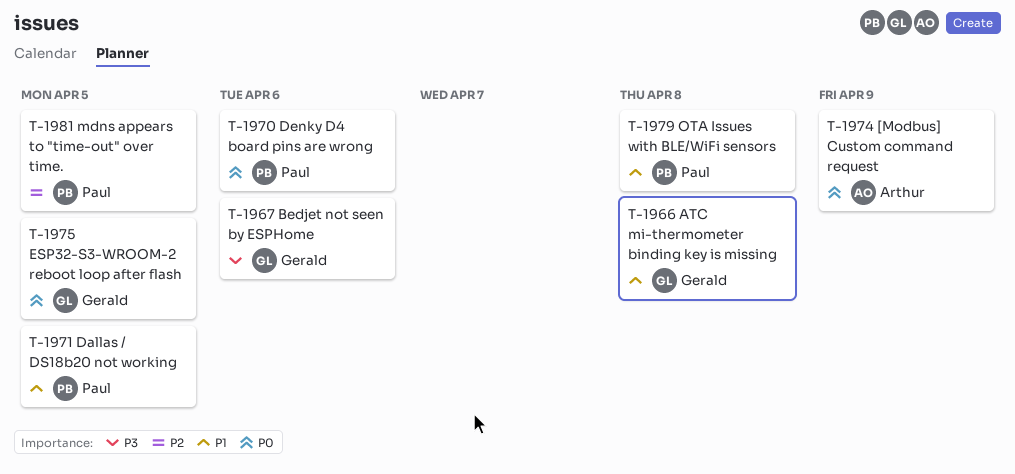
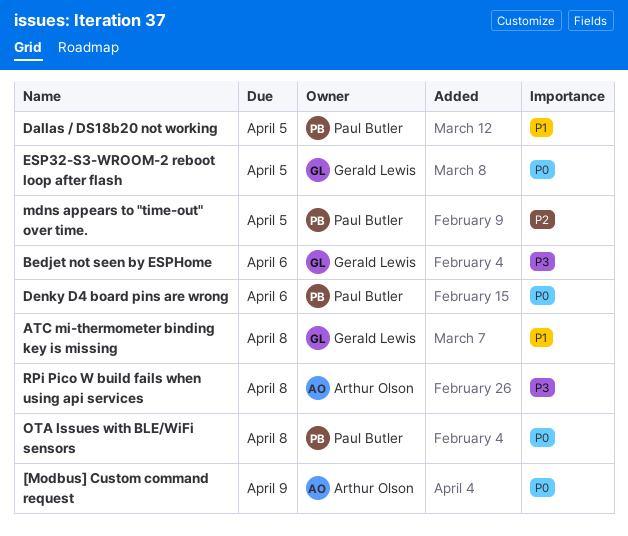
OTA Issues with BLE/WiFi sensors, priority: P1 -> P0
RPi Pico W build fails when using api services: none -> present

